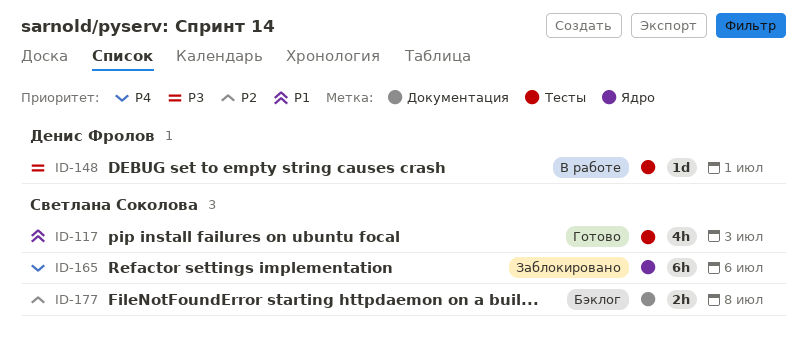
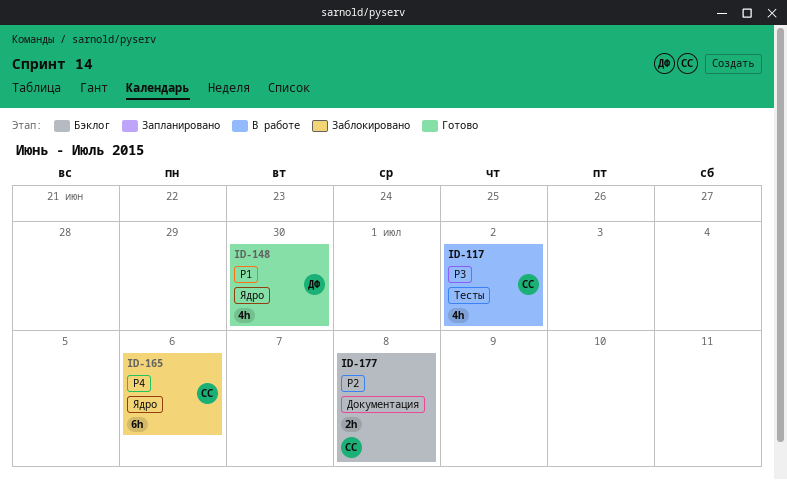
ID-117, status: Готово -> В работе
ID-117, priority: P1 -> P3
ID-117, due: Jul 3 -> Jul 2
ID-148, status: В работе -> Готово
ID-148, priority: P3 -> P1
ID-148, label: Тесты -> Ядро
ID-148, estimate: 1d -> 4h
ID-148, due: Jul 1 -> Jun 30

